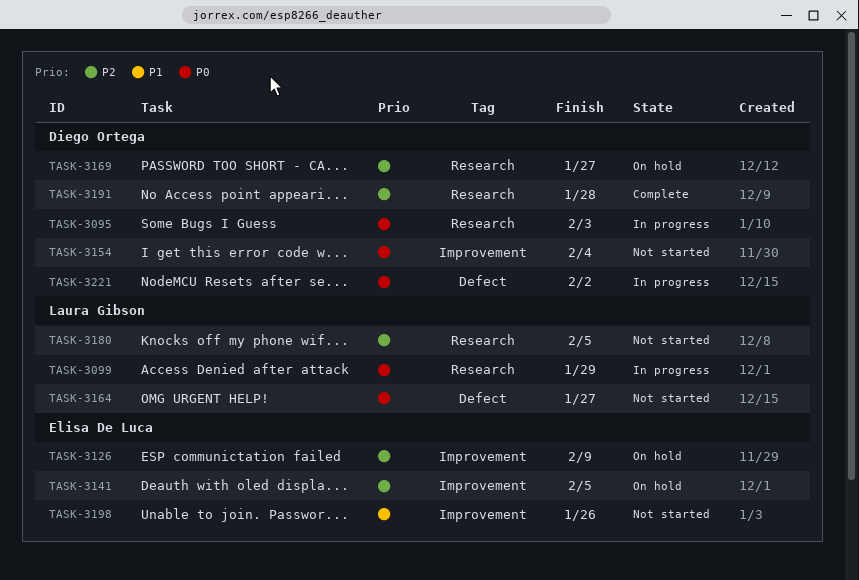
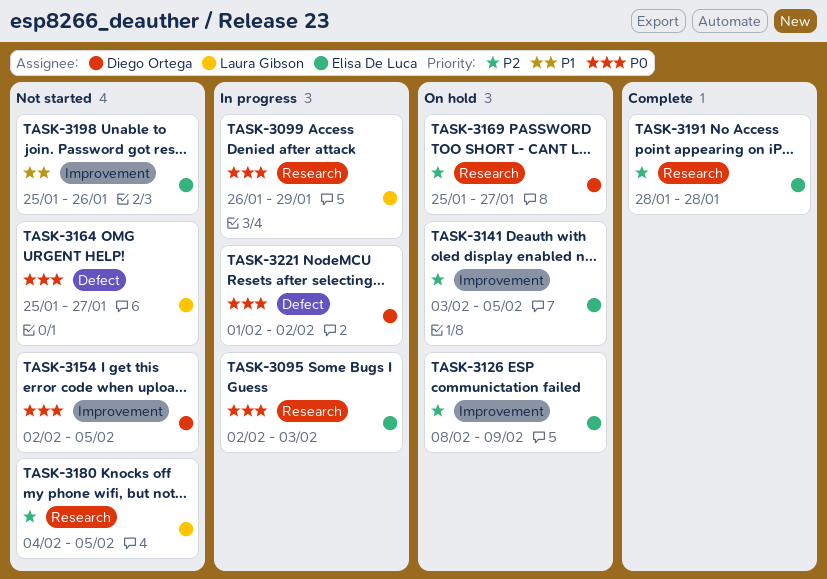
TASK-3095, owner: Diego Ortega -> Elisa De Luca
TASK-3154, due: Feb 4 -> Feb 5
TASK-3191, owner: Diego Ortega -> Elisa De Luca

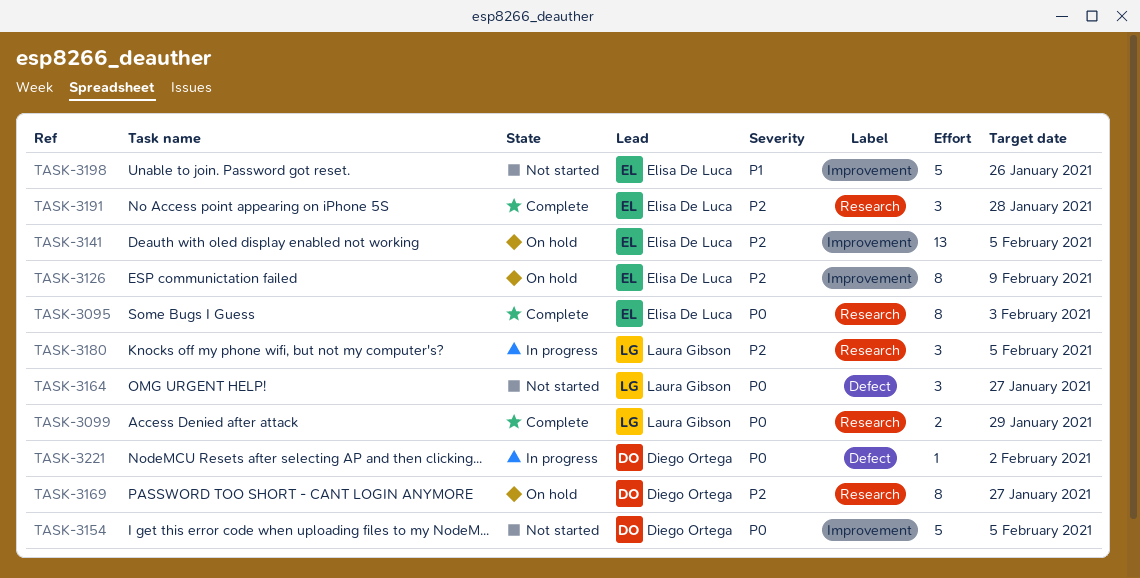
TASK-3095, status: In progress -> Complete
TASK-3099, status: In progress -> Complete
TASK-3180, status: Not started -> In progress

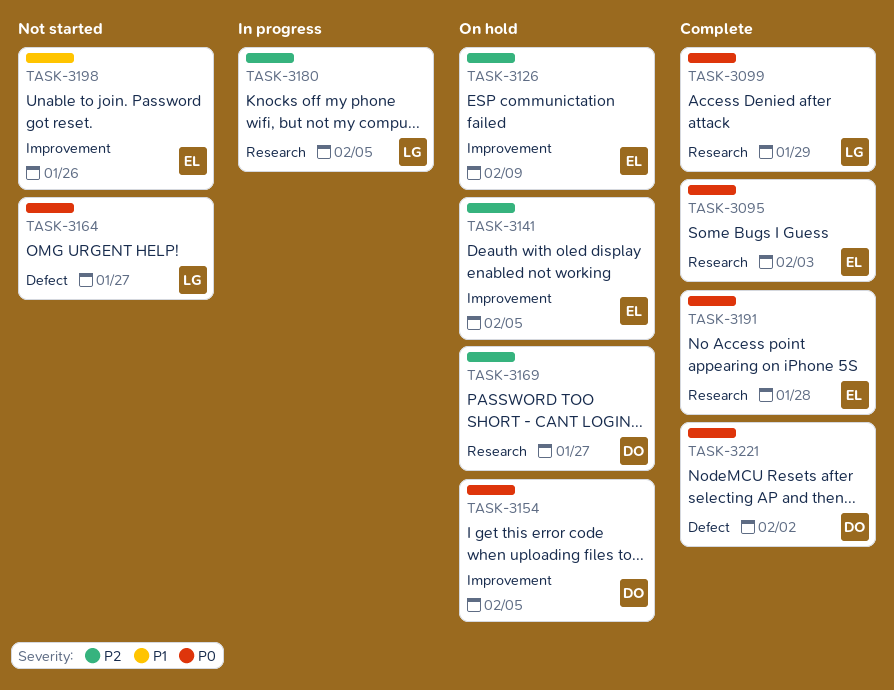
TASK-3154, status: Not started -> On hold
TASK-3191, priority: P2 -> P0
TASK-3221, status: In progress -> Complete

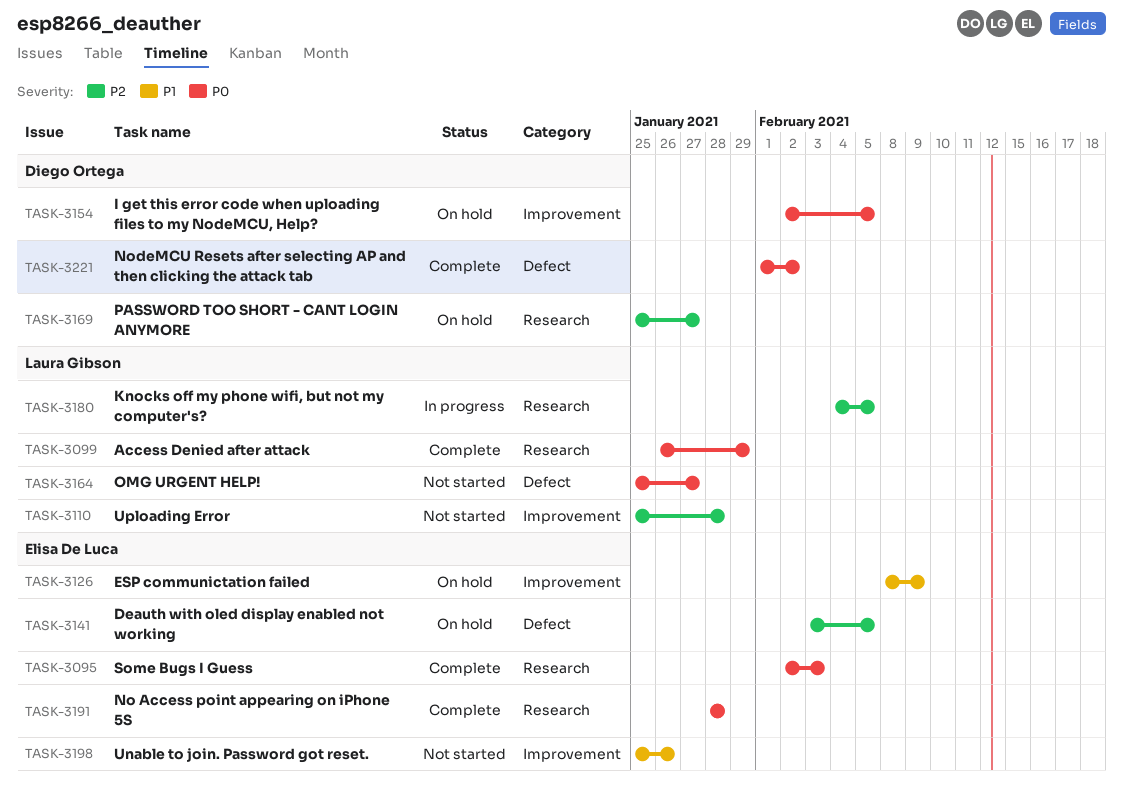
TASK-3110: none -> present
TASK-3126, priority: P2 -> P1
TASK-3141, label: Improvement -> Defect

